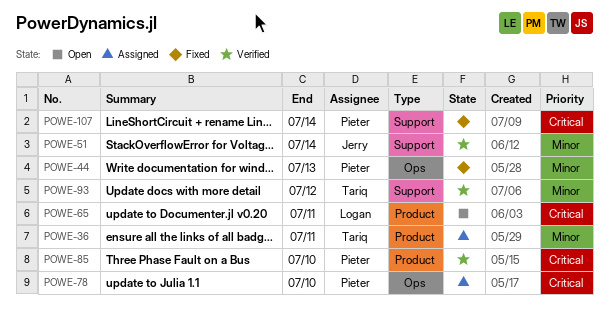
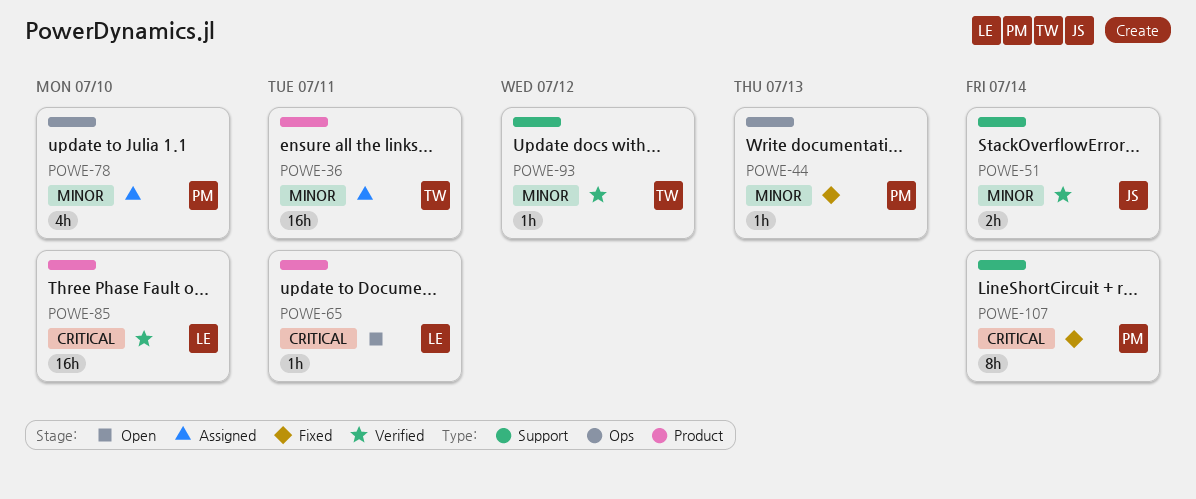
POWE-78, priority: Critical -> Minor
POWE-85, owner: Pieter -> Logan

